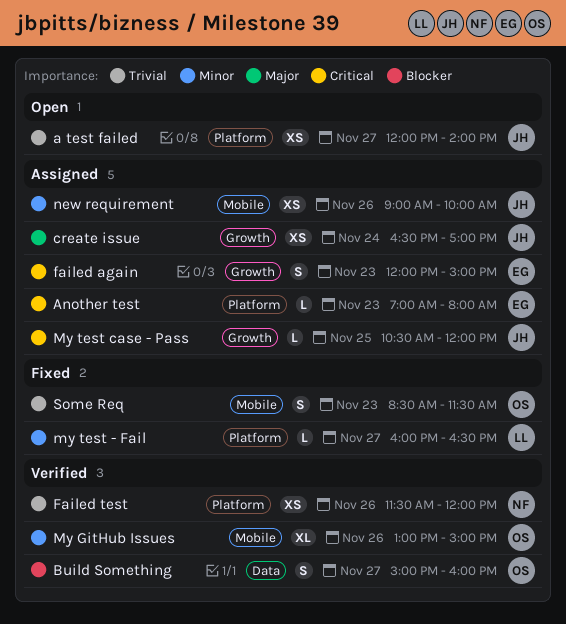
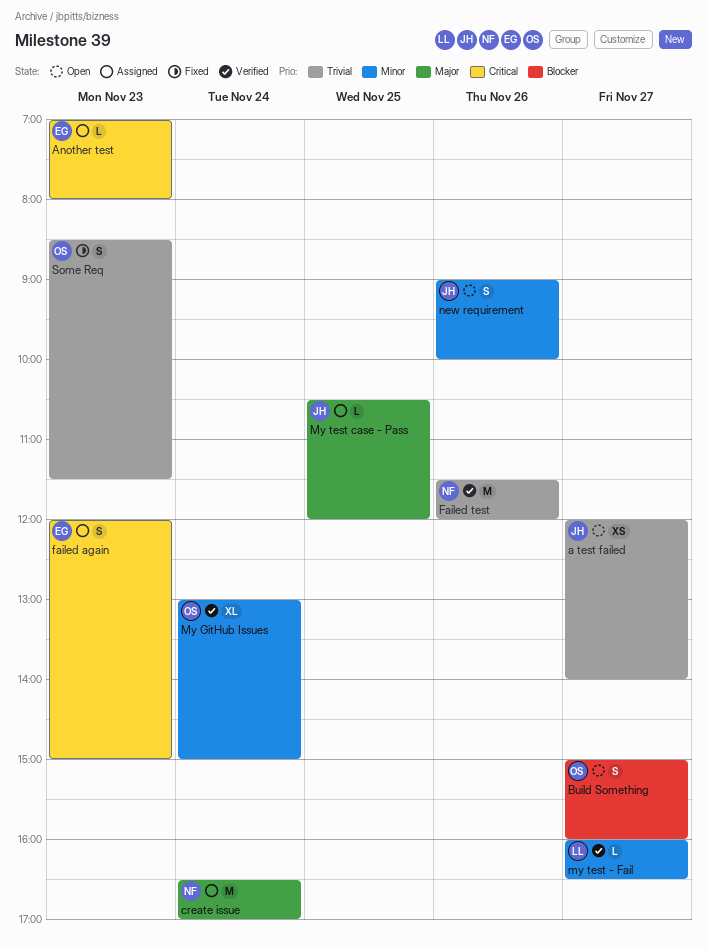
Build Something, status: Verified -> Open
create issue, owner: JH -> NF
create issue, estimate: XS -> M
Failed test, estimate: XS -> M
My GitHub Issues, day: Nov 26 -> Nov 24
my test - Fail, status: Fixed -> Verified
My test case - Pass, priority: Critical -> Major
new requirement, status: Assigned -> Open
new requirement, estimate: XS -> S

